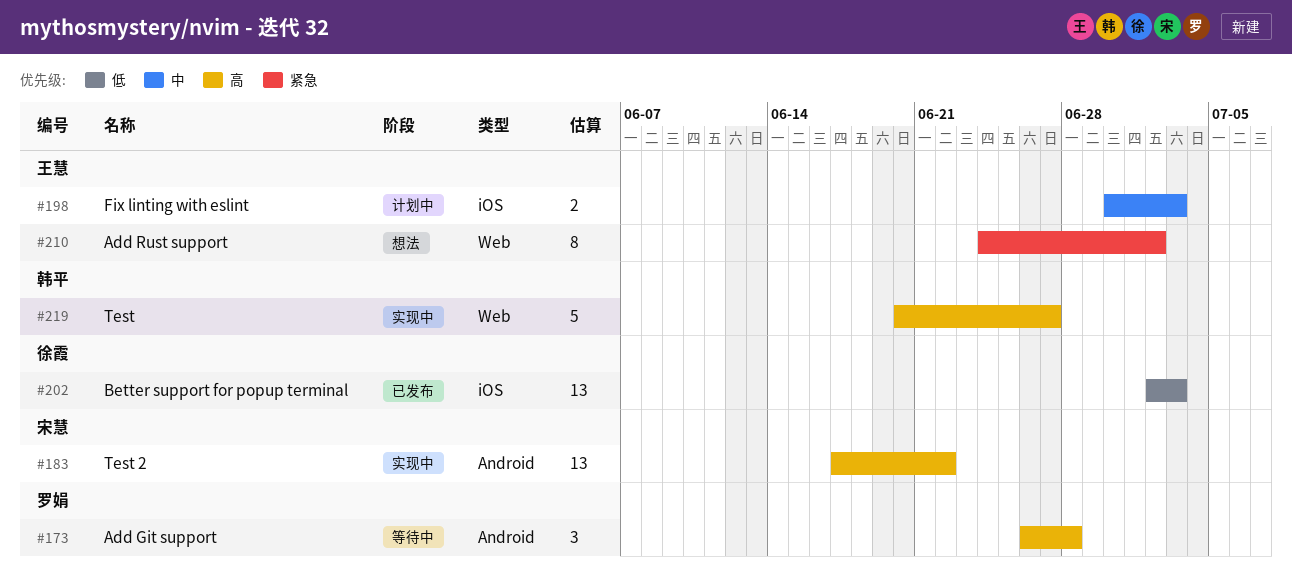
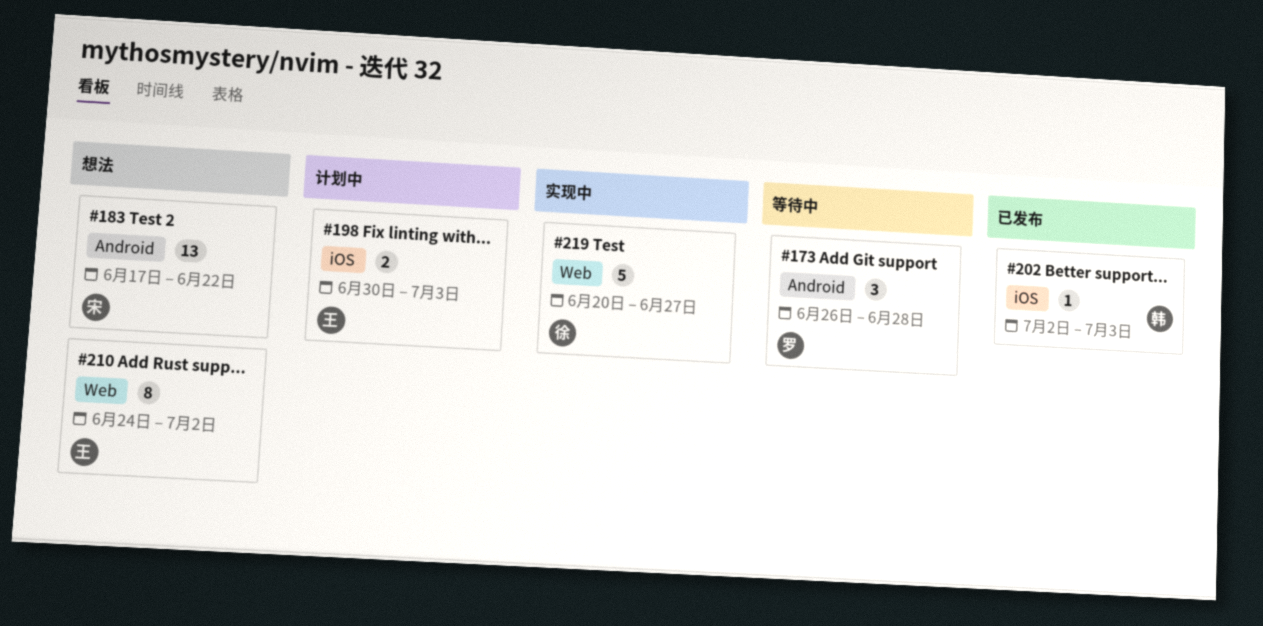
#183, status: 实现中 -> 想法
#202, owner: 徐霞 -> 韩平
#202, estimate: 13 -> 1
#219, owner: 韩平 -> 徐霞

